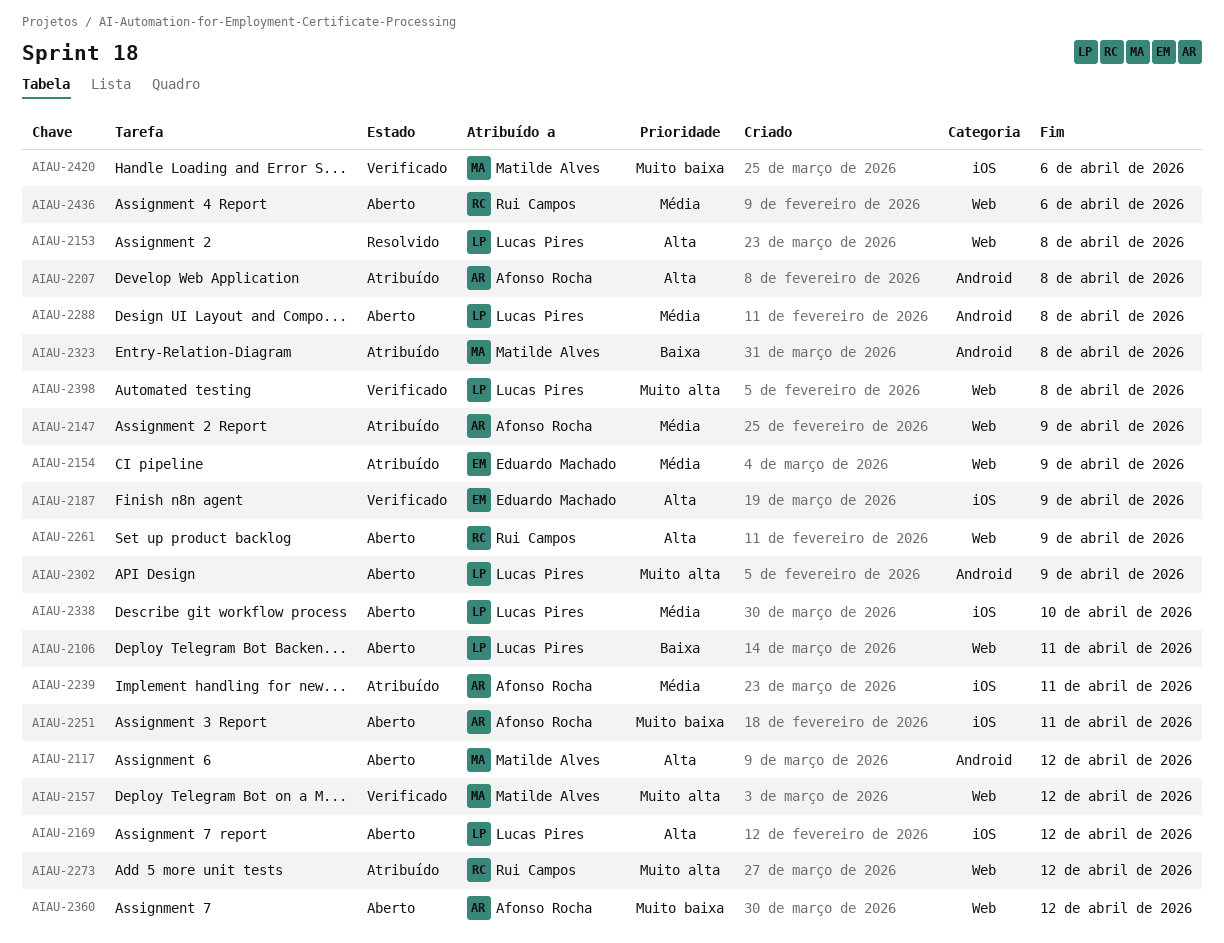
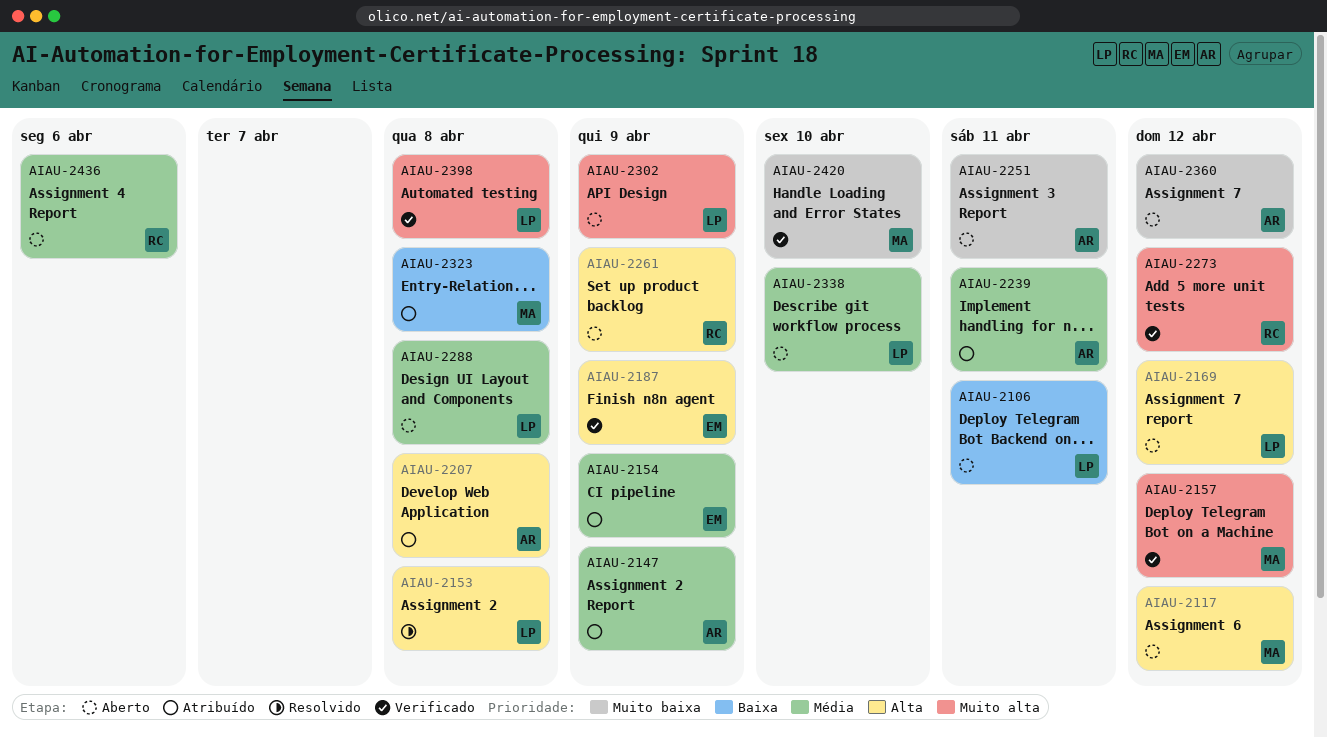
AIAU-2273, status: Atribuído -> Verificado
AIAU-2420, due: Apr 6 -> Apr 10

